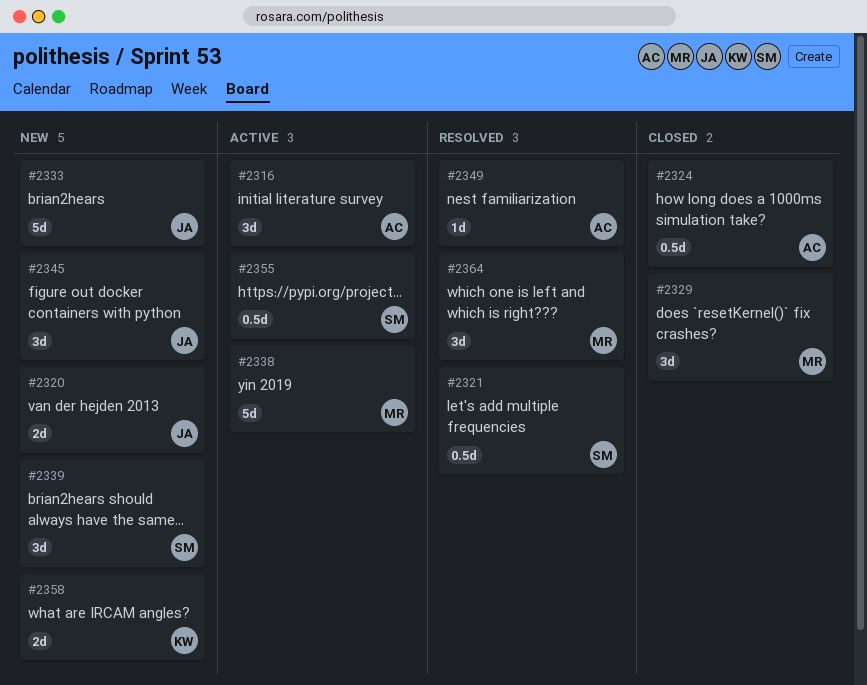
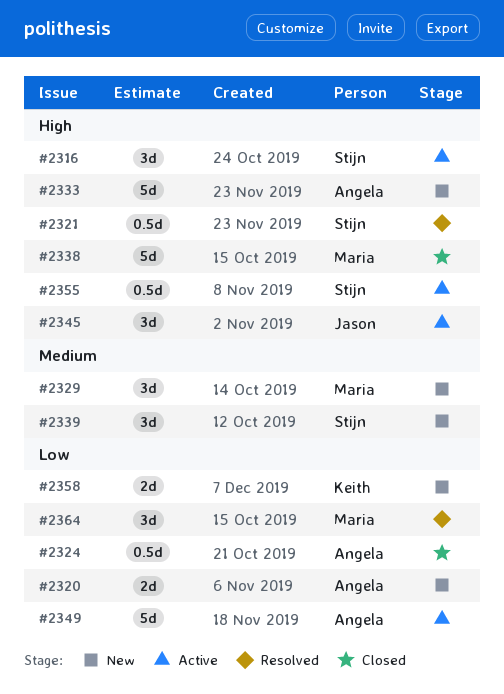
#2316, owner: Angela -> Stijn
#2320, owner: Jason -> Angela
#2329, status: Closed -> New
#2333, owner: Jason -> Angela
#2338, status: Active -> Closed
#2345, status: New -> Active
#2349, status: Resolved -> Active
#2349, estimate: 1d -> 5d

